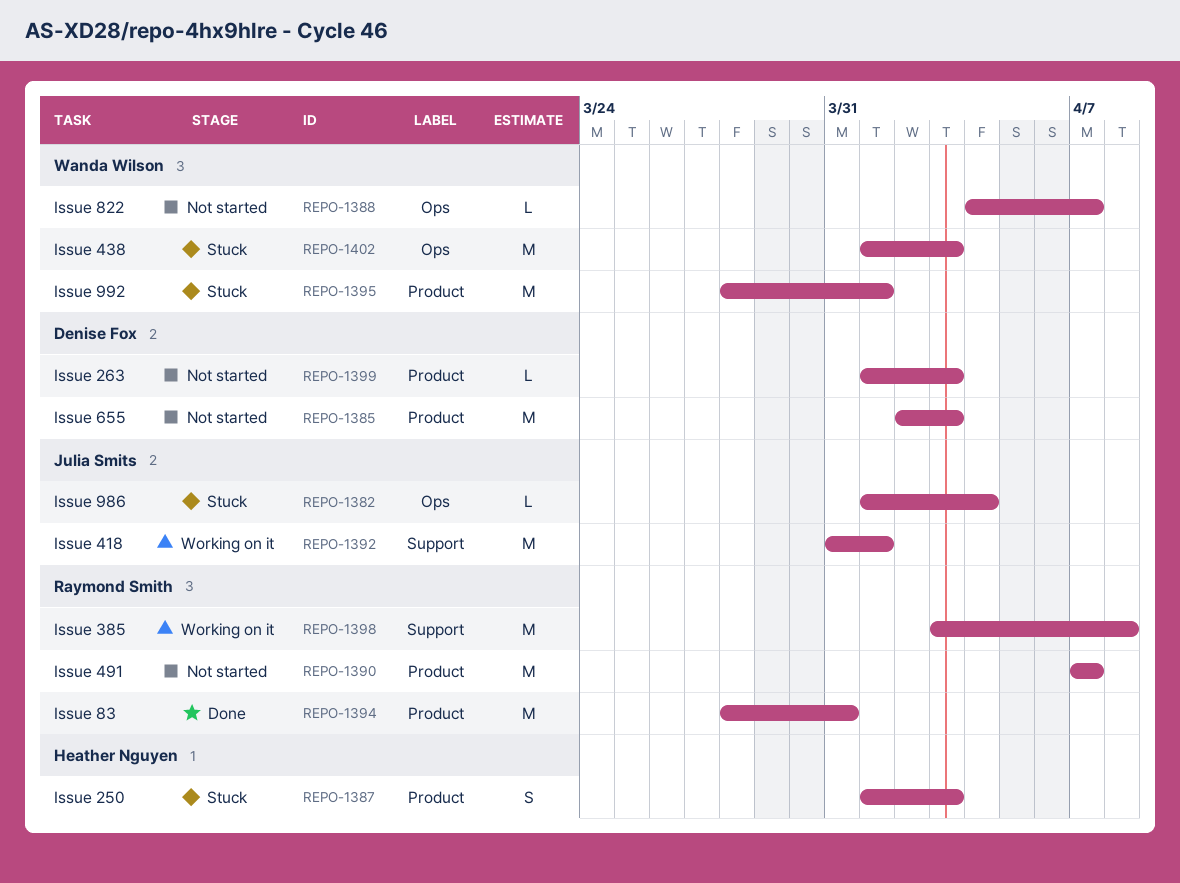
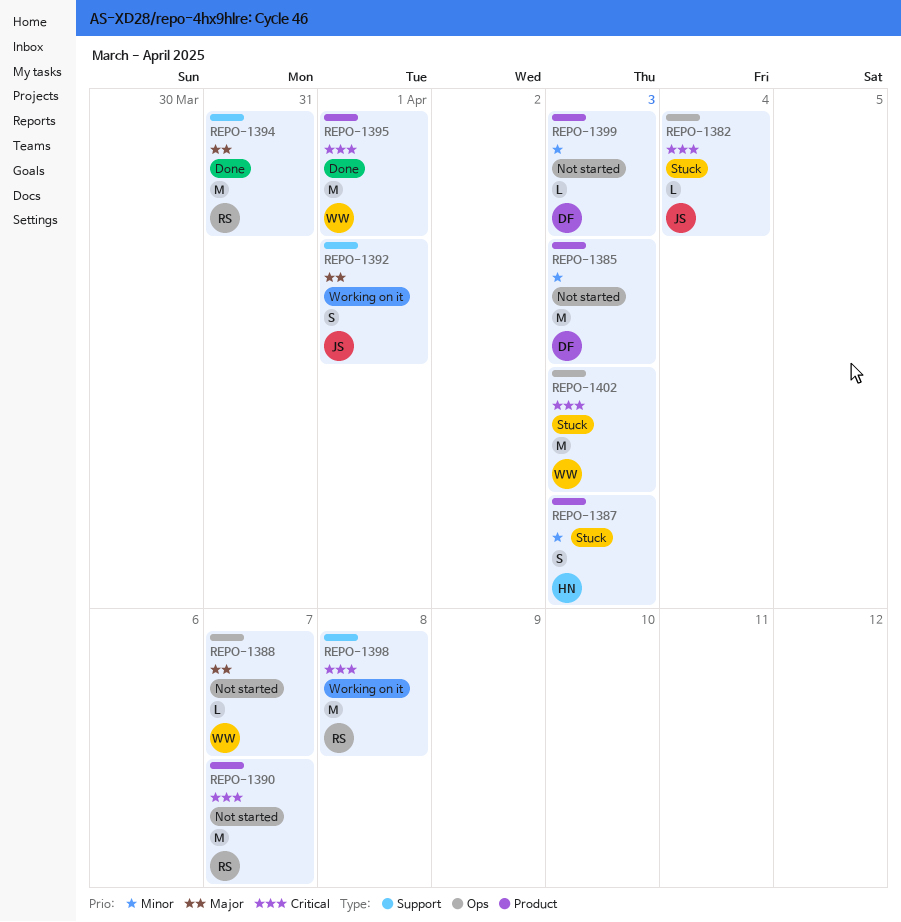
REPO-1392, estimate: M -> S
REPO-1394, label: Product -> Support
REPO-1395, status: Stuck -> Done

